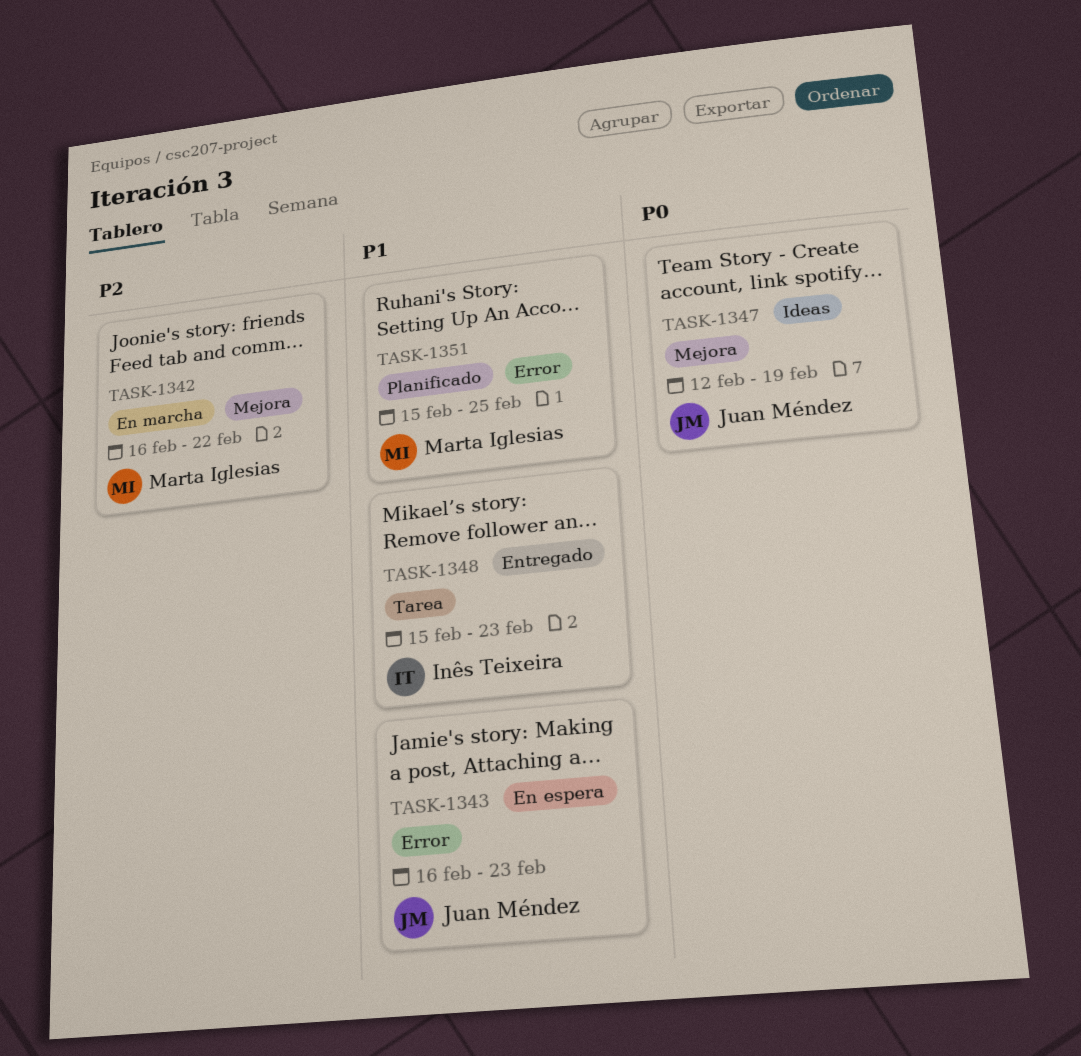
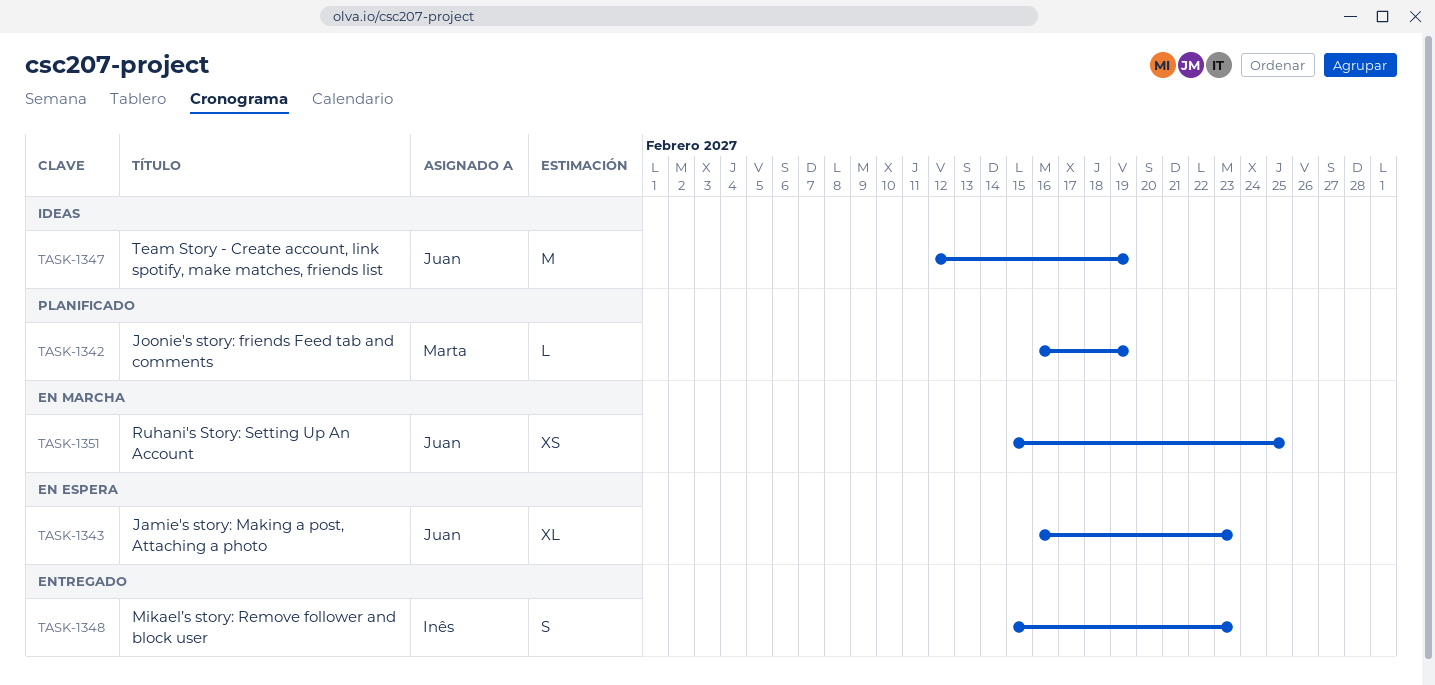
TASK-1342, status: En marcha -> Planificado
TASK-1342, due: Feb 22 -> Feb 19
TASK-1351, status: Planificado -> En marcha
TASK-1351, owner: Marta Iglesias -> Juan Méndez

